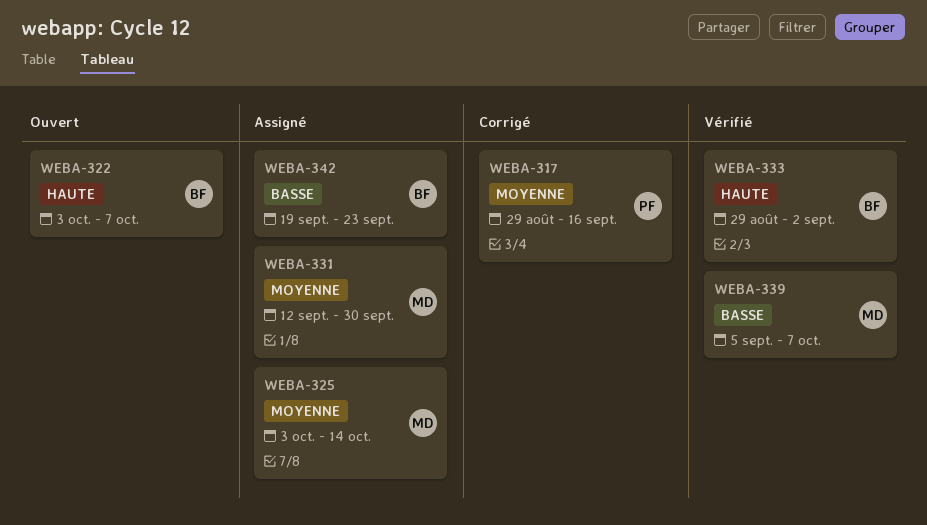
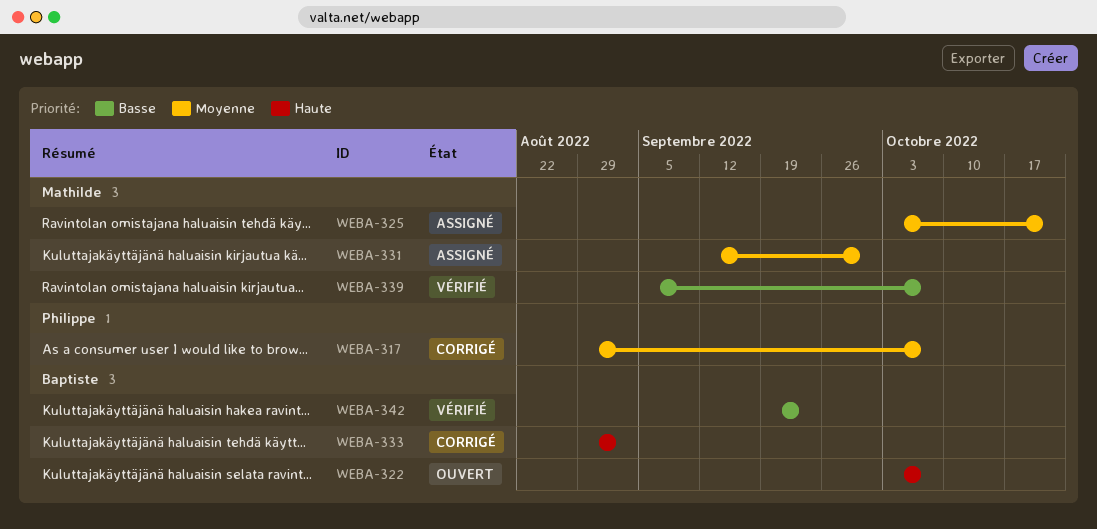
WEBA-317, due: Sep 16 -> Oct 7
WEBA-325, due: Oct 14 -> Oct 21
WEBA-333, status: Vérifié -> Corrigé
WEBA-342, status: Assigné -> Vérifié

